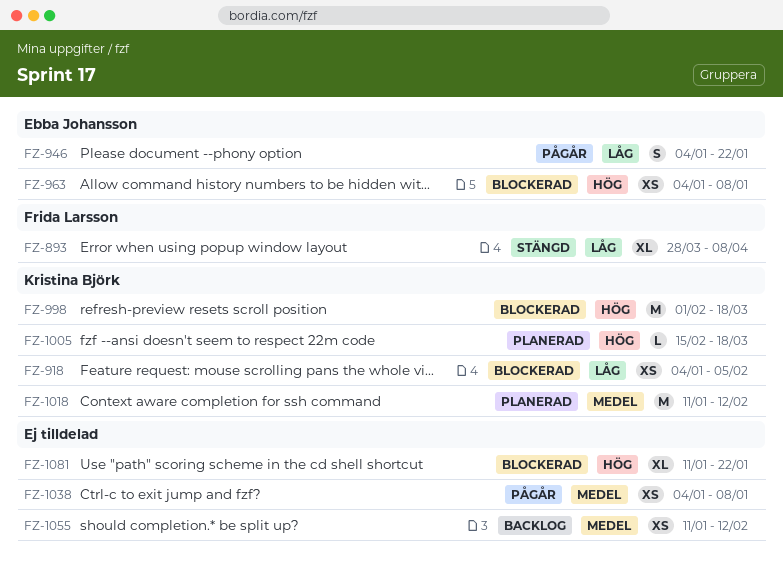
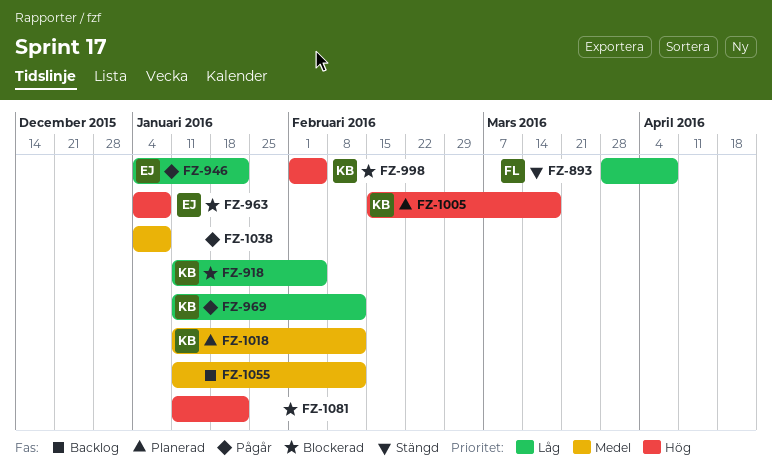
FZ-918, start: Jan 4 -> Jan 11
FZ-969: none -> present
FZ-998, due: Mar 18 -> Feb 5

